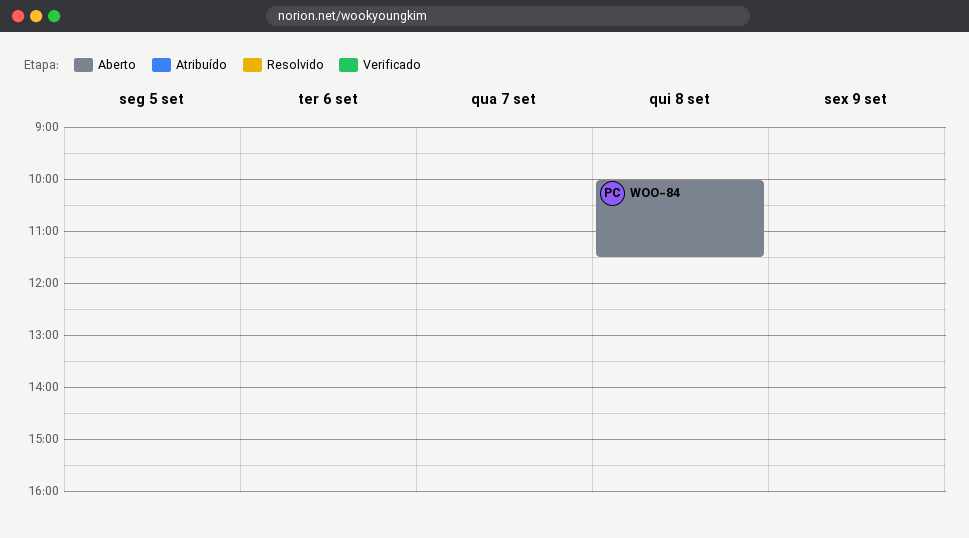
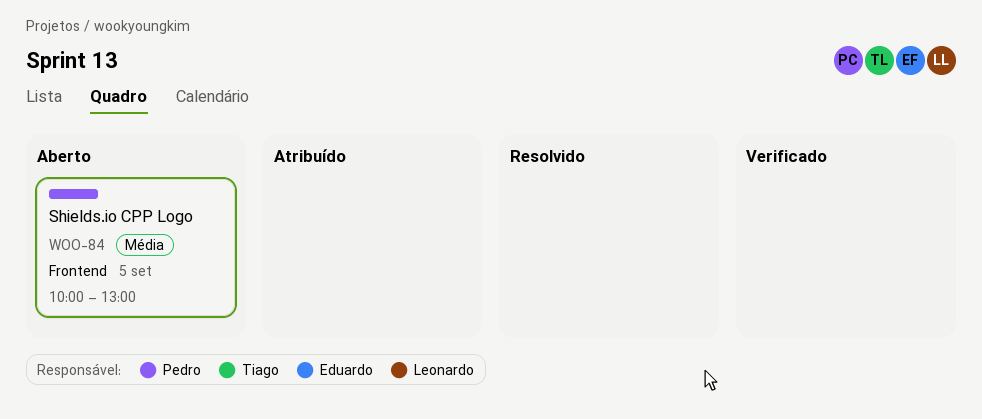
WOO-84, day: Sep 8 -> Sep 5
WOO-84, ends: 11:30 -> 13:00

